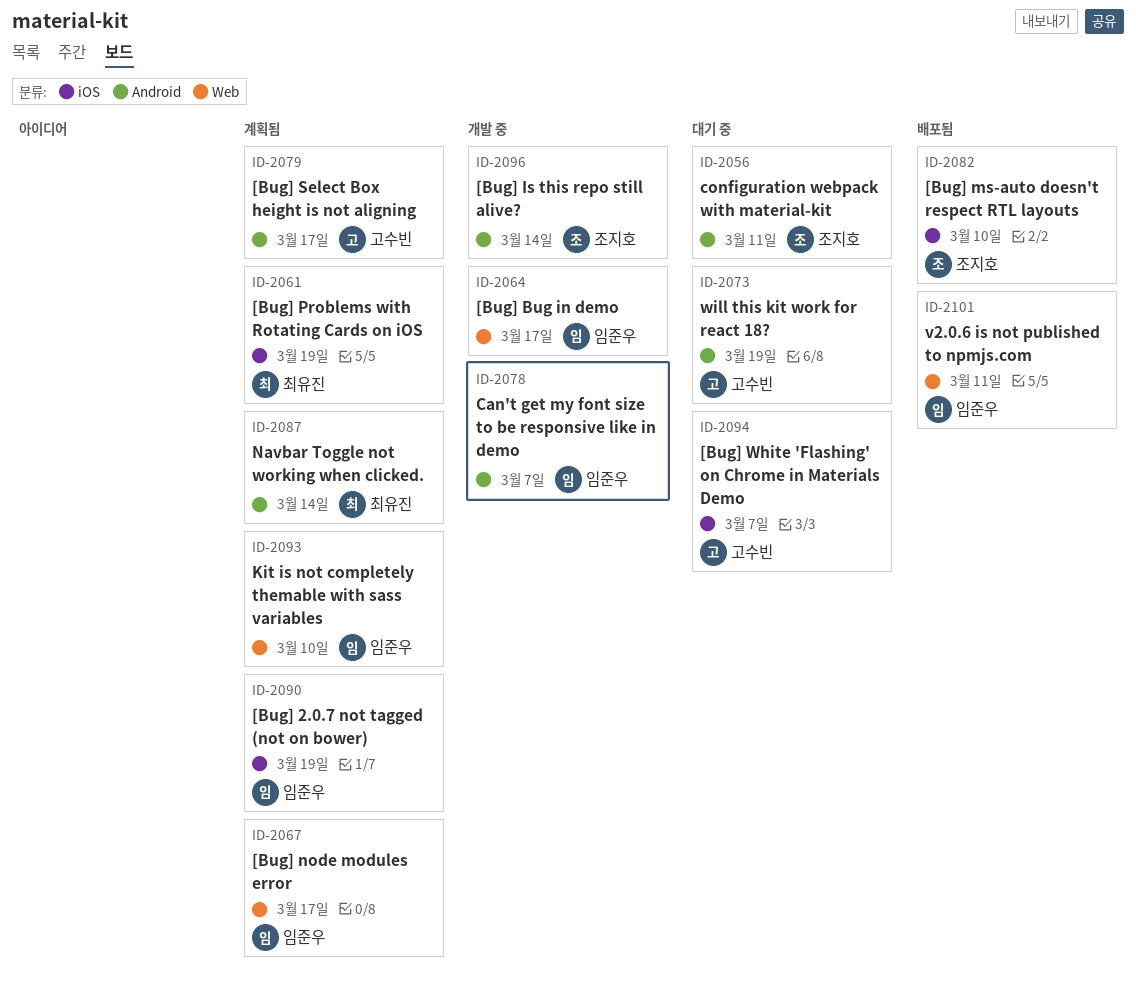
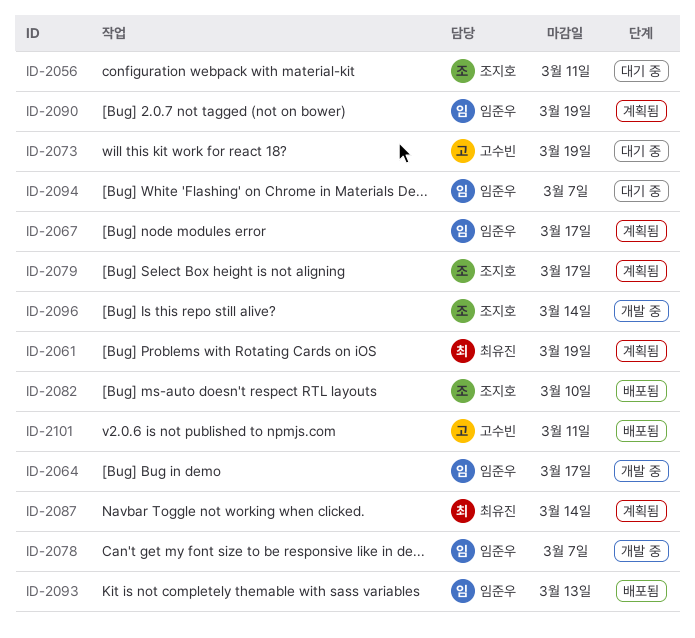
ID-2079, owner: 고수빈 -> 조지호
ID-2093, status: 계획됨 -> 배포됨
ID-2093, due: Mar 10 -> Mar 13
ID-2094, owner: 고수빈 -> 임준우
ID-2101, owner: 임준우 -> 고수빈

